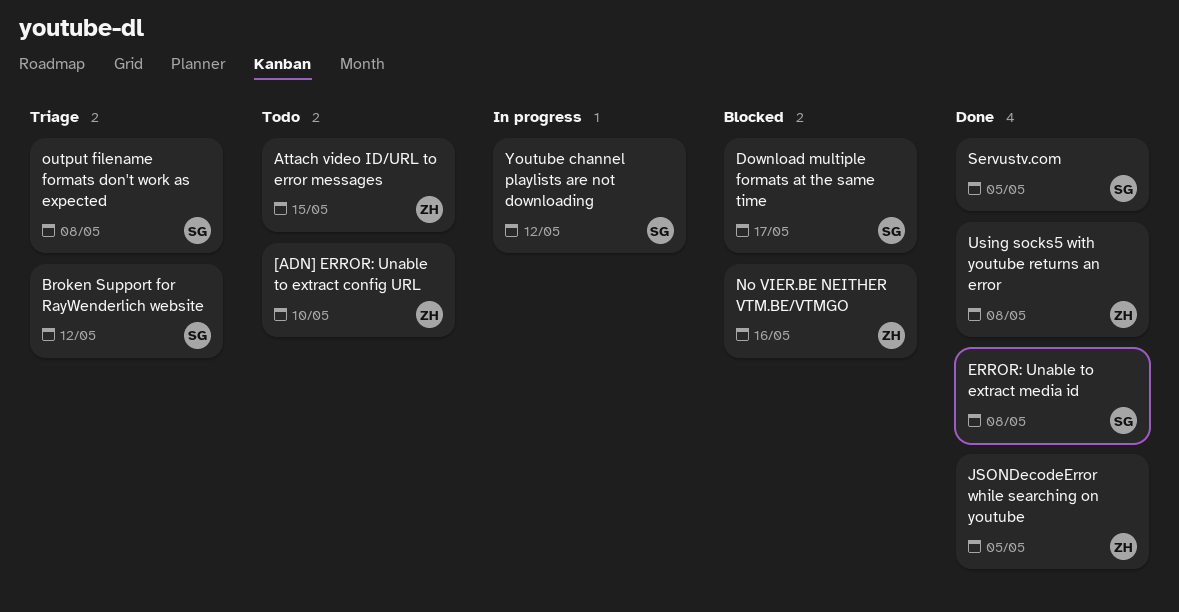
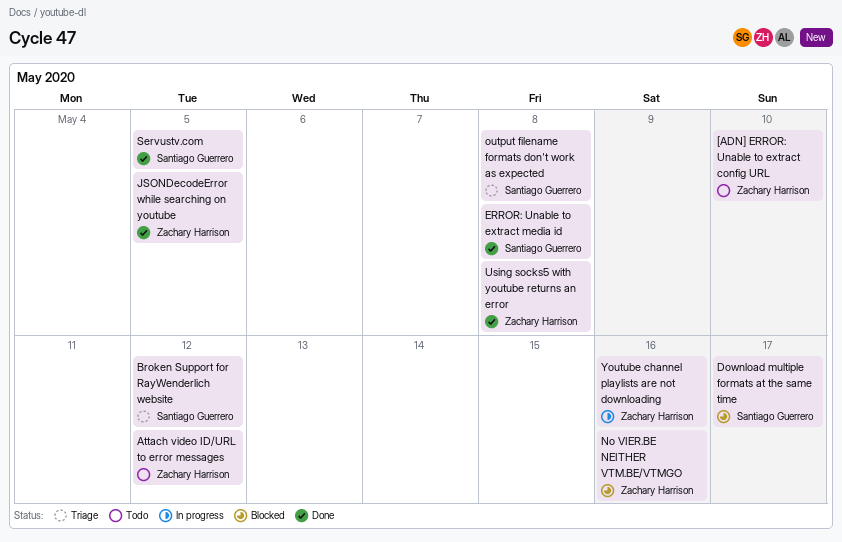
Attach video ID/URL to error messages, due: May 15 -> May 12
Youtube channel playlists are not downloading, owner: Santiago Guerrero -> Zachary Harrison
Youtube channel playlists are not downloading, due: May 12 -> May 16

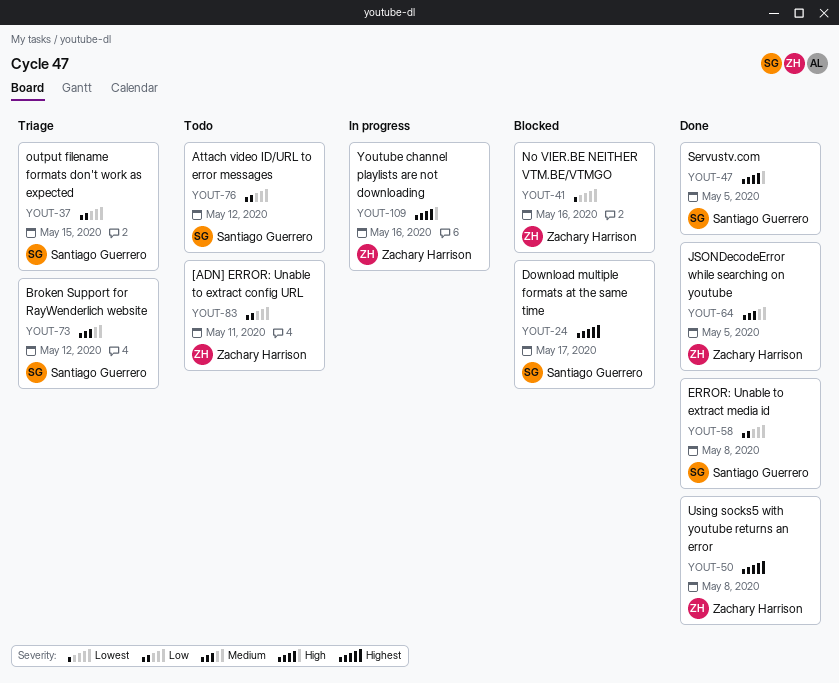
[ADN] ERROR: Unable to extract config URL, due: May 10 -> May 11
Attach video ID/URL to error messages, owner: Zachary Harrison -> Santiago Guerrero
output filename formats don't work as expected, due: May 8 -> May 15

